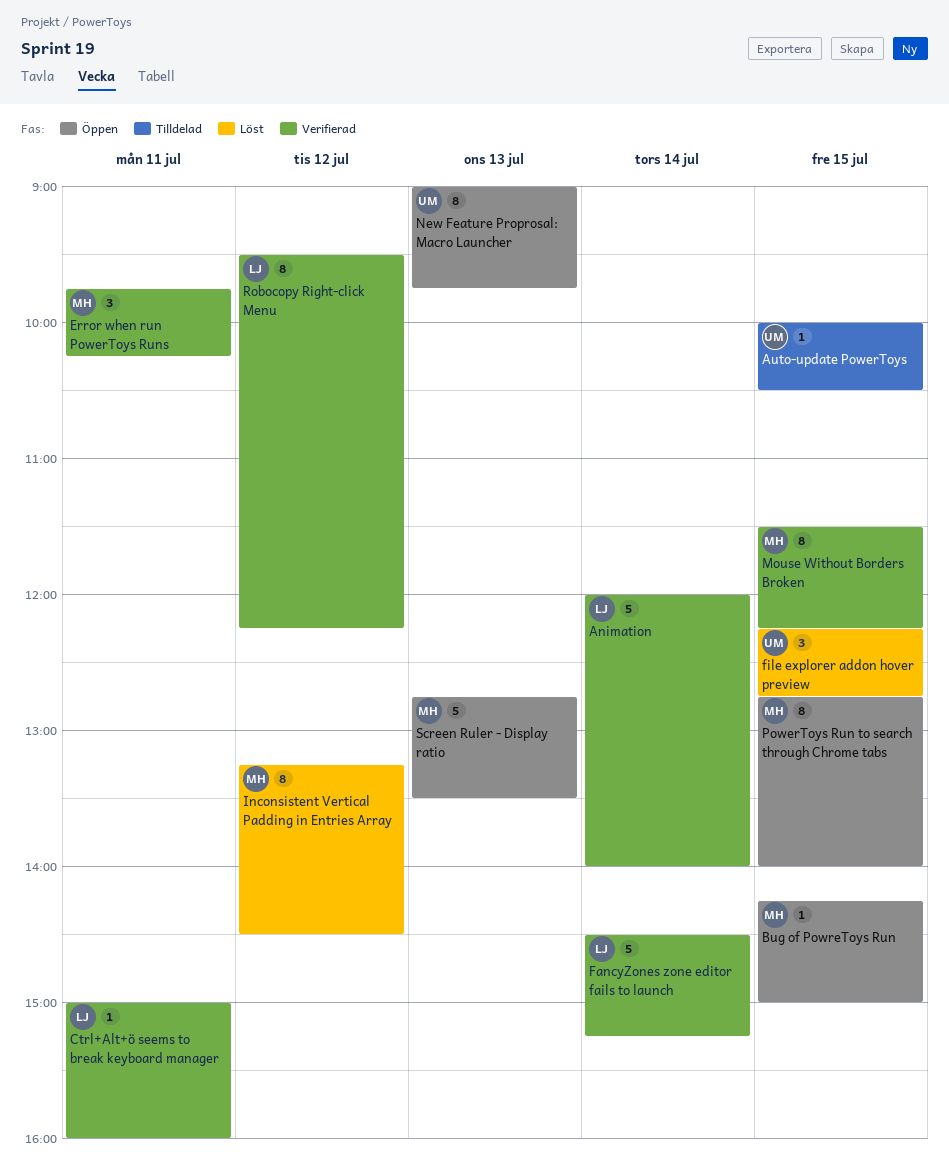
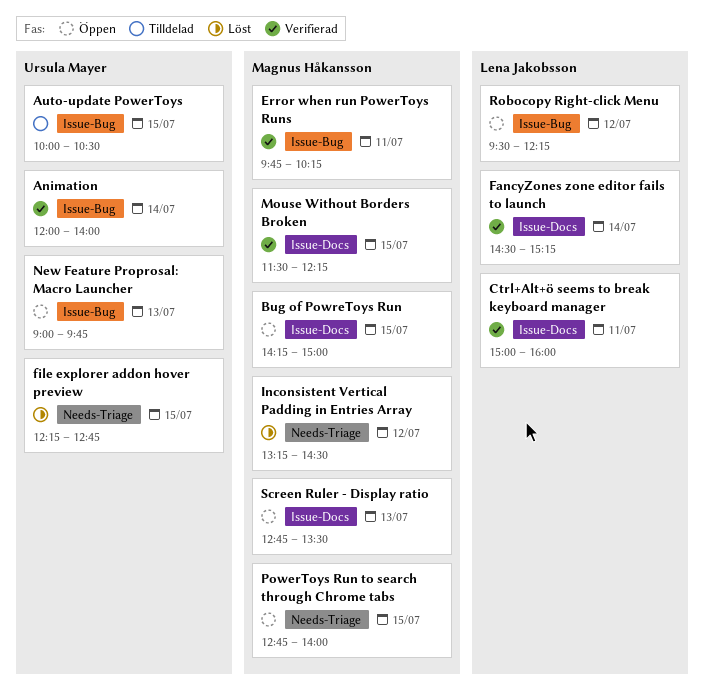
Animation, owner: Lena Jakobsson -> Ursula Mayer
Robocopy Right-click Menu, status: Verifierad -> Öppen

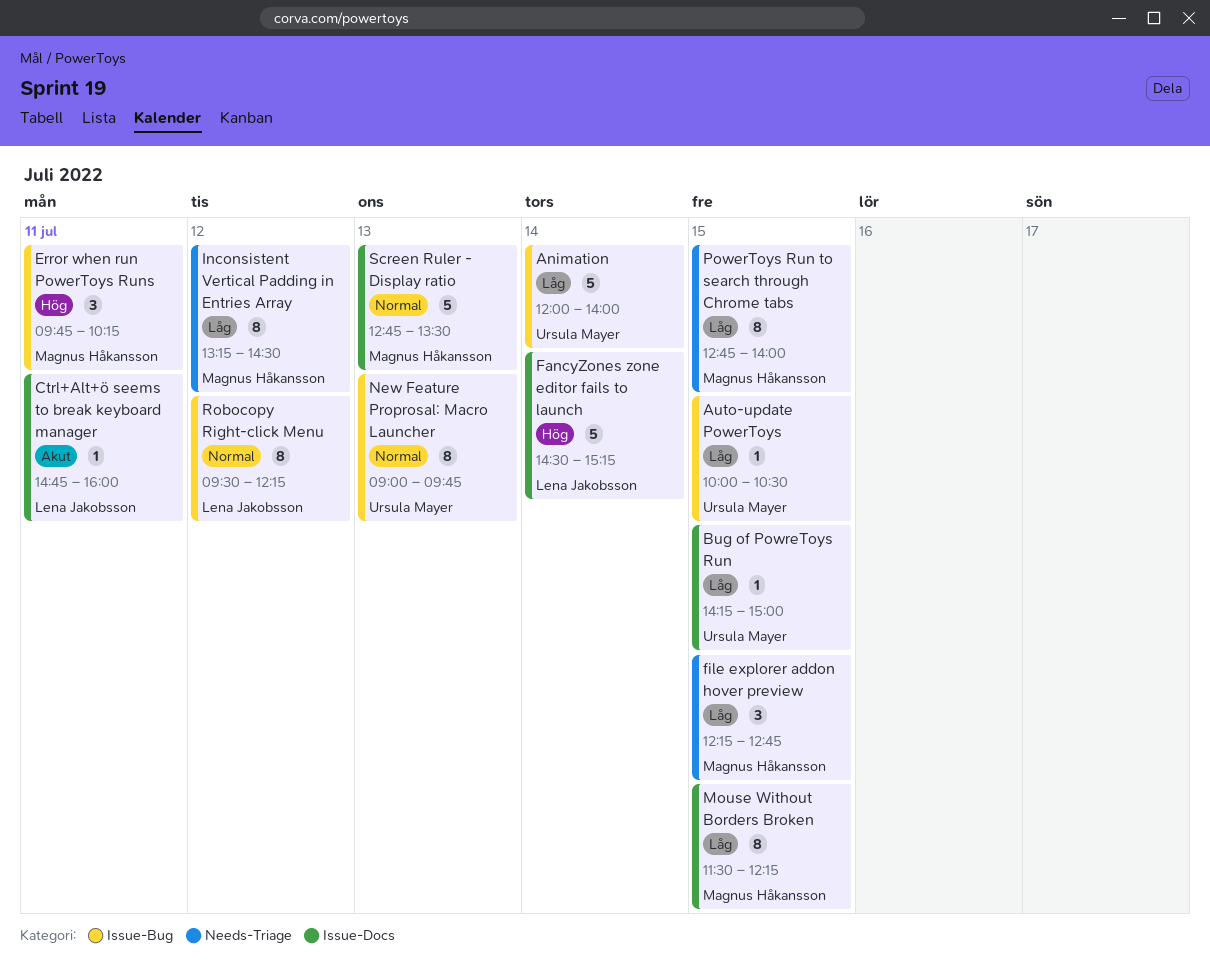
Bug of PowreToys Run, owner: Magnus Håkansson -> Ursula Mayer
Ctrl+Alt+ö seems to break keyboard manager, begins: 15:00 -> 14:45
file explorer addon hover preview, owner: Ursula Mayer -> Magnus Håkansson

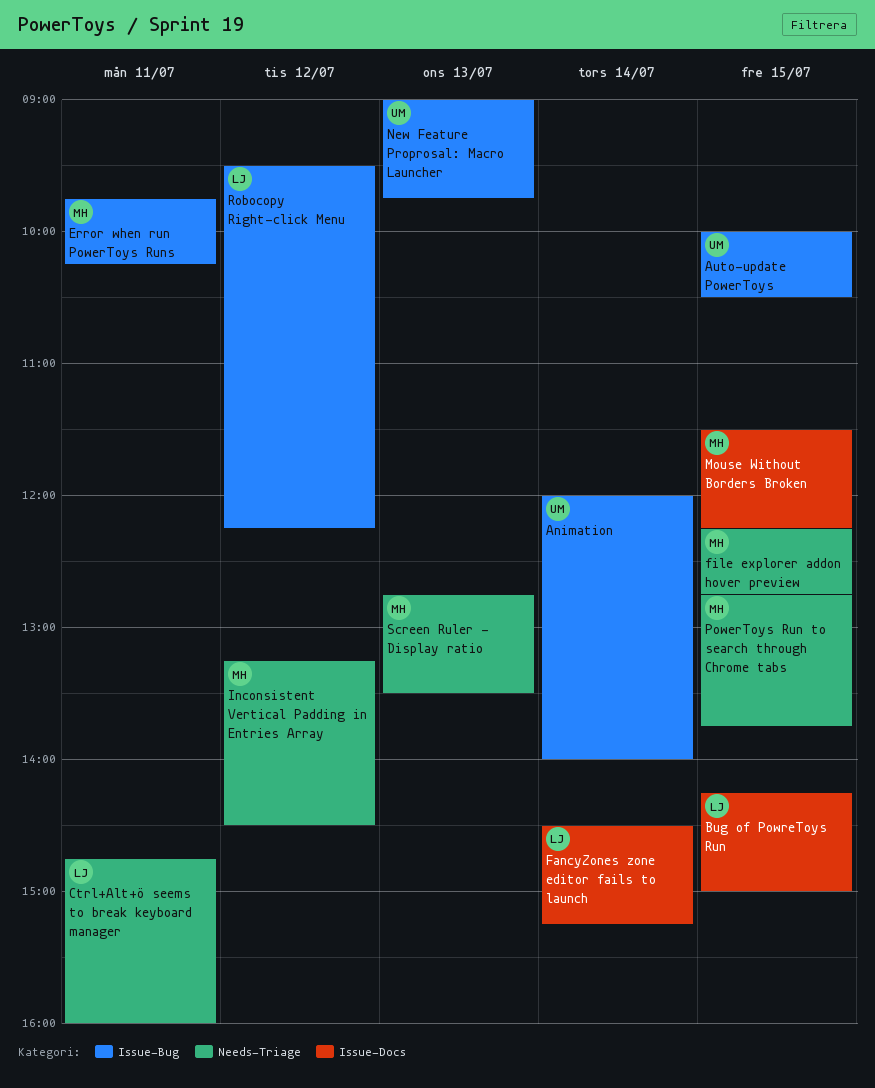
Bug of PowreToys Run, owner: Ursula Mayer -> Lena Jakobsson
Ctrl+Alt+ö seems to break keyboard manager, label: Issue-Docs -> Needs-Triage
PowerToys Run to search through Chrome tabs, ends: 14:00 -> 13:45
Screen Ruler - Display ratio, label: Issue-Docs -> Needs-Triage

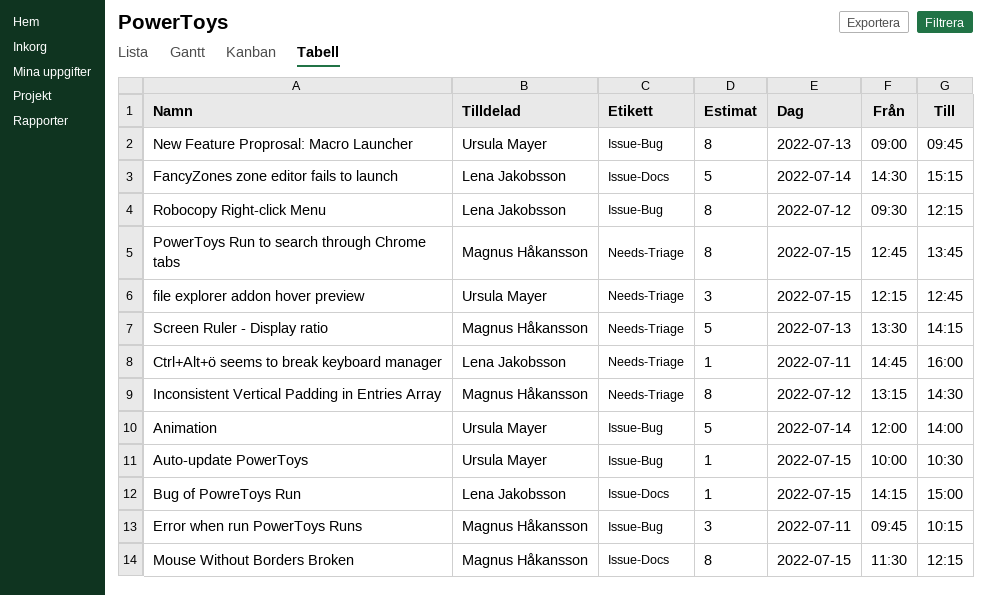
file explorer addon hover preview, owner: Magnus Håkansson -> Ursula Mayer
Screen Ruler - Display ratio, begins: 12:45 -> 13:30
Screen Ruler - Display ratio, ends: 13:30 -> 14:15

